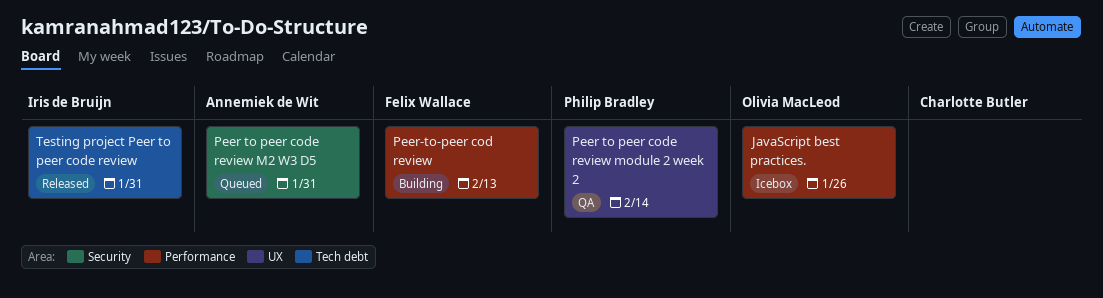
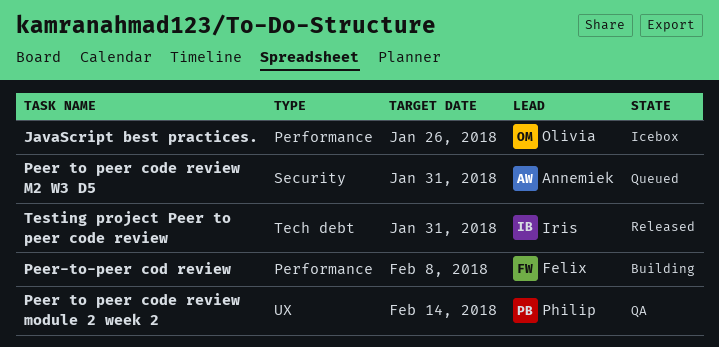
Peer-to-peer cod review, due: Feb 13 -> Feb 8

